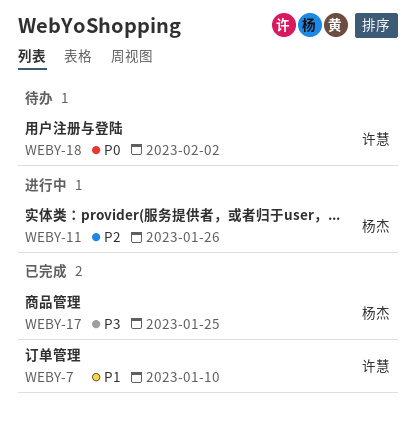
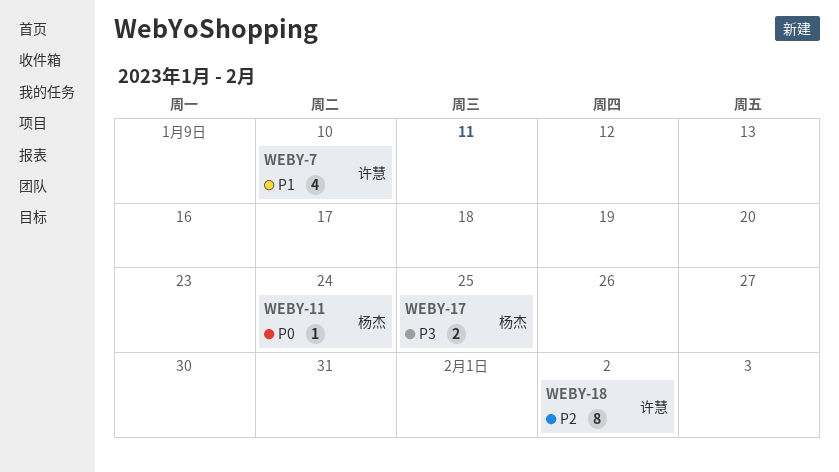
WEBY-11, priority: P2 -> P0
WEBY-11, due: Jan 26 -> Jan 24
WEBY-18, priority: P0 -> P2

